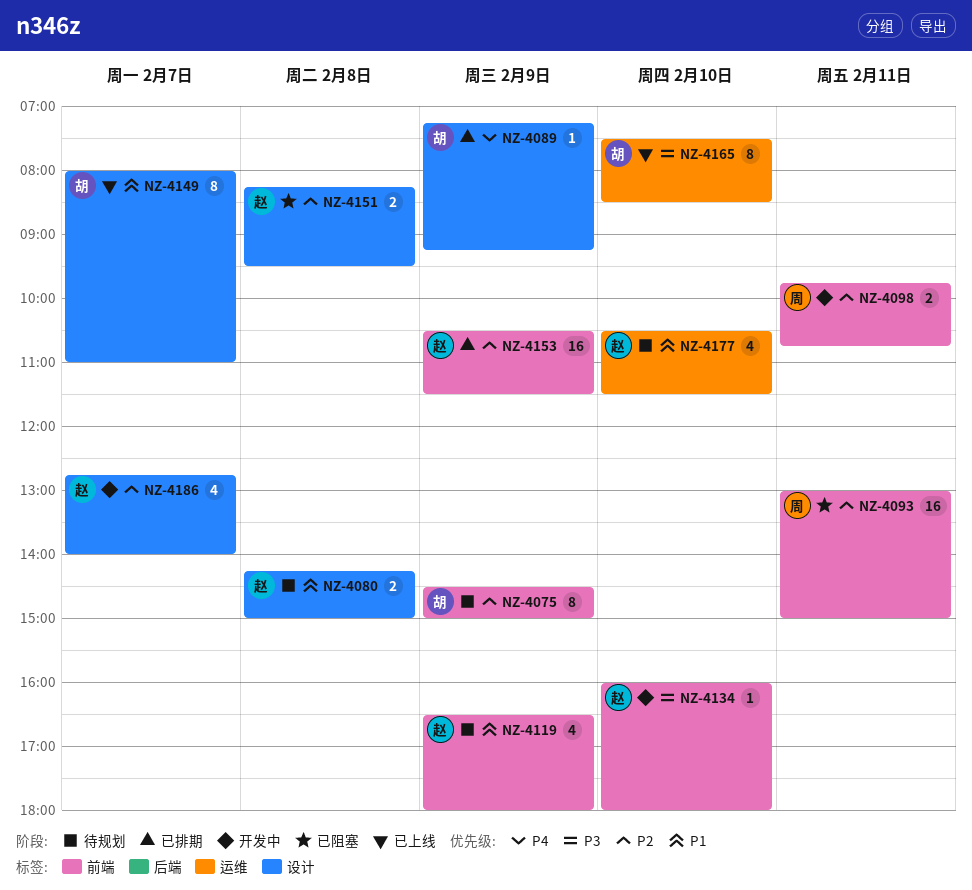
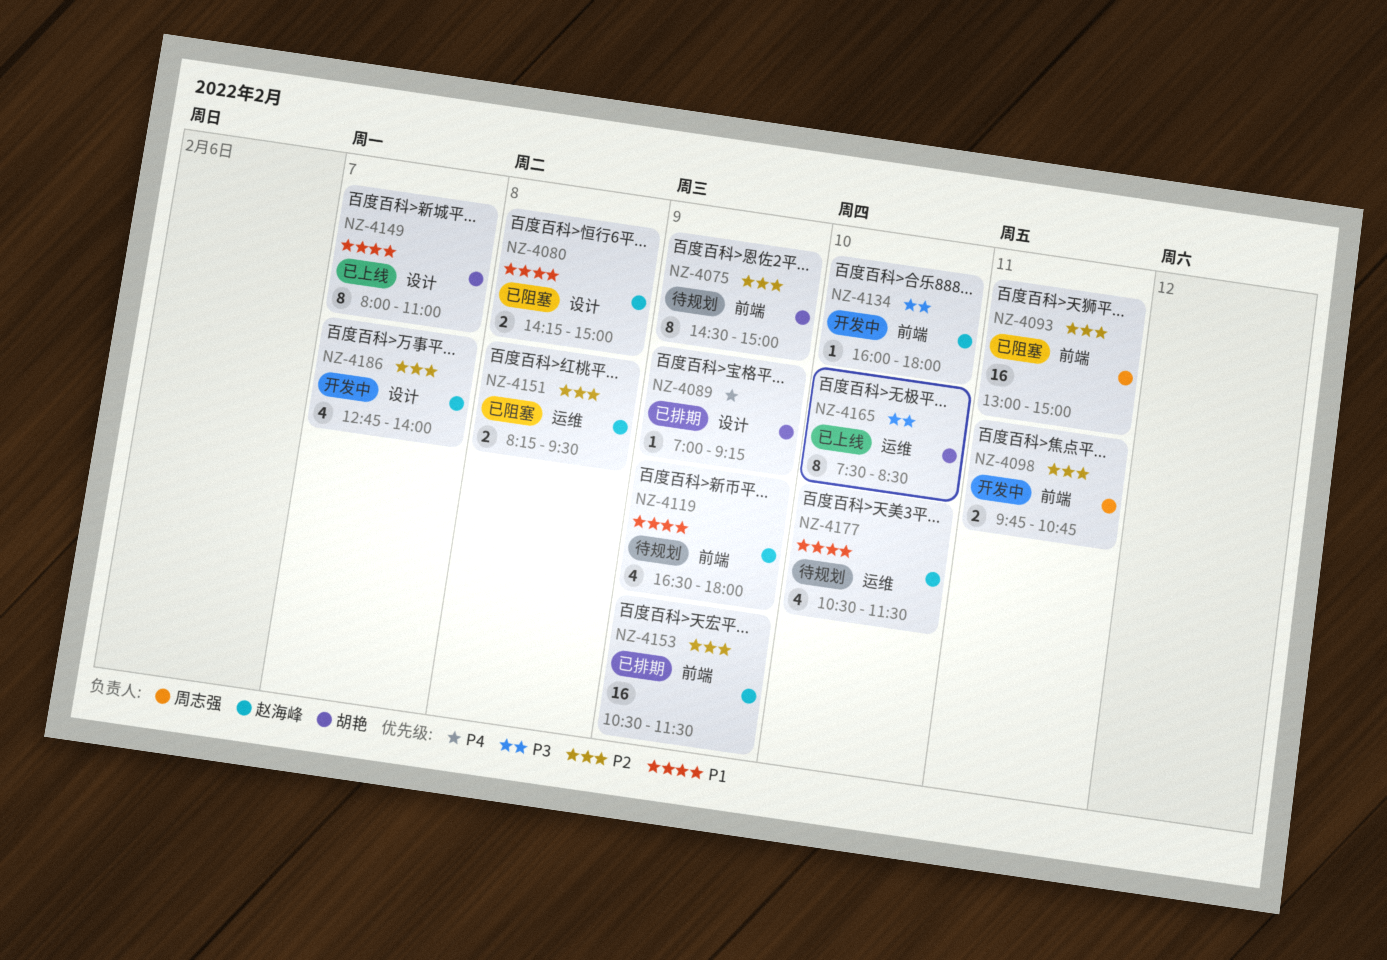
NZ-4080, status: 待规划 -> 已阻塞
NZ-4089, begins: 07:15 -> 07:00
NZ-4151, label: 设计 -> 运维

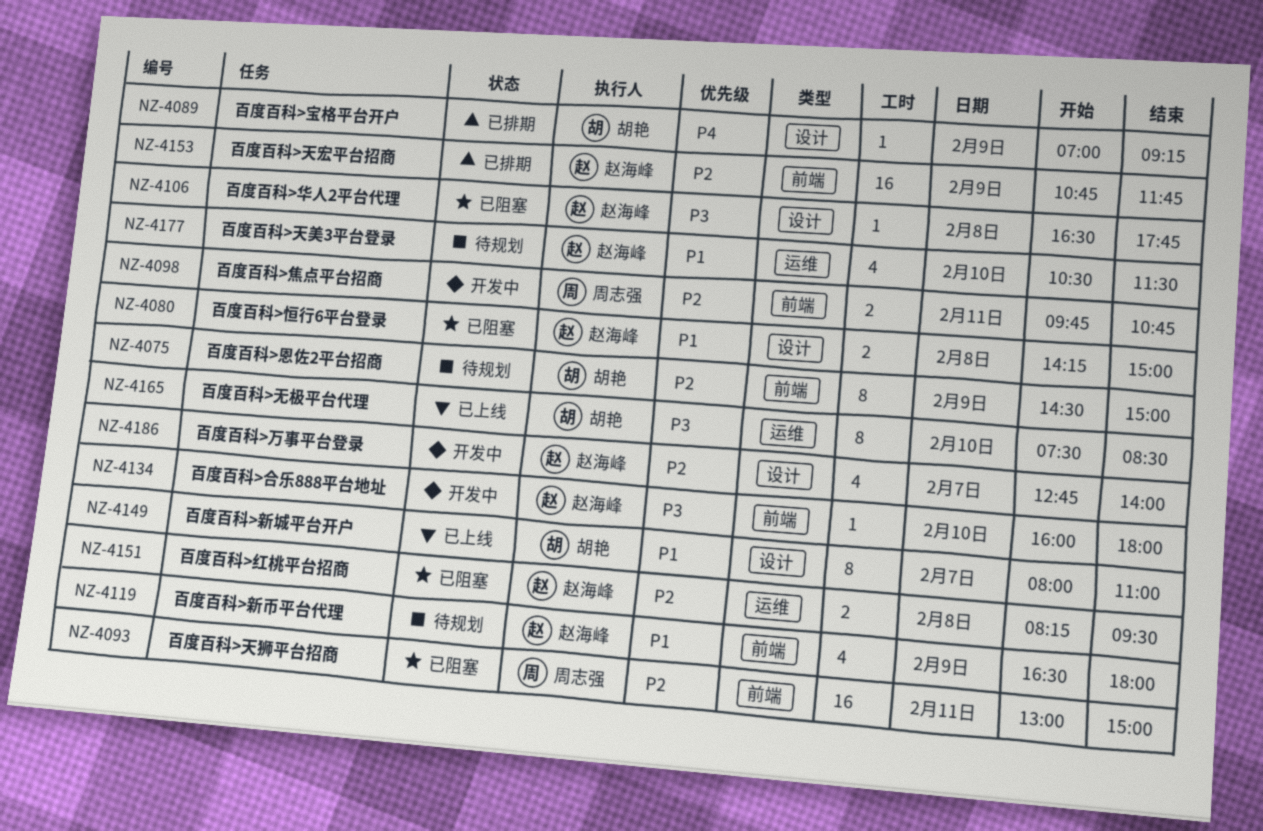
NZ-4106: none -> present
NZ-4153, begins: 10:30 -> 10:45
NZ-4153, ends: 11:30 -> 11:45

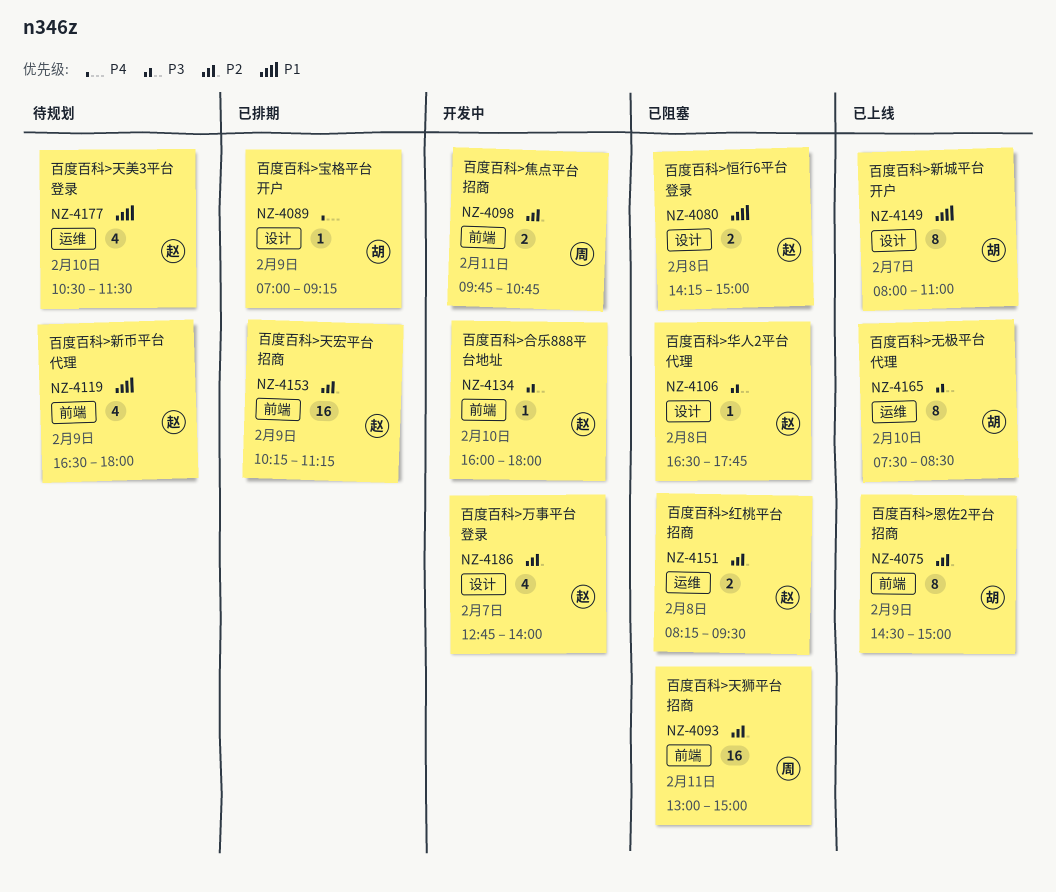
NZ-4075, status: 待规划 -> 已上线
NZ-4153, begins: 10:45 -> 10:15
NZ-4153, ends: 11:45 -> 11:15

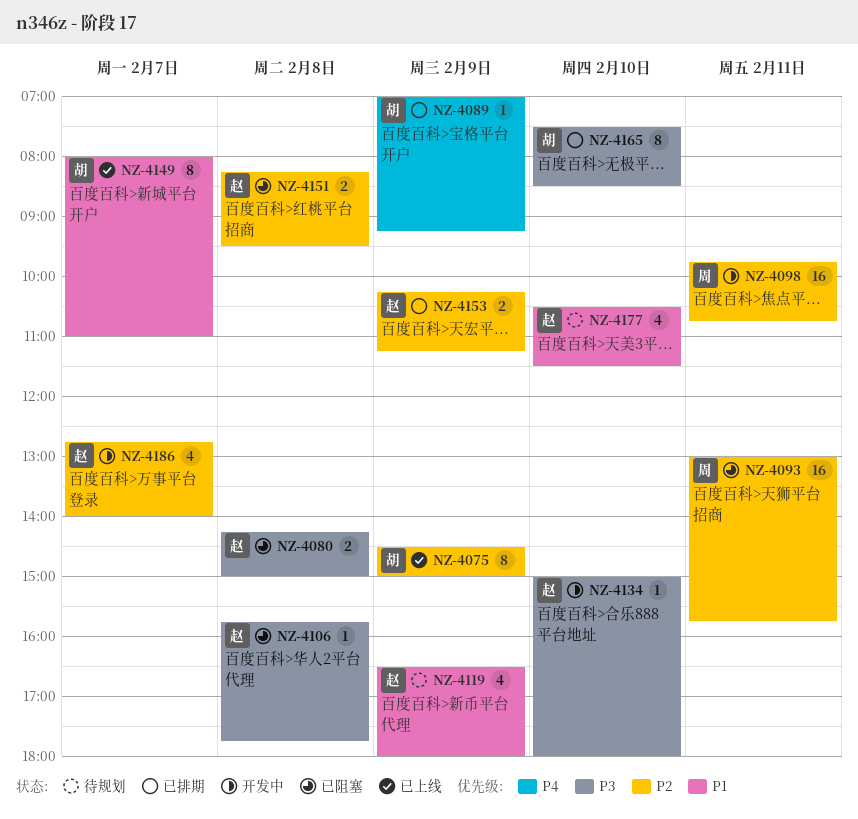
NZ-4080, priority: P1 -> P3
NZ-4093, ends: 15:00 -> 15:45
NZ-4098, estimate: 2 -> 16
NZ-4106, begins: 16:30 -> 15:45
NZ-4134, begins: 16:00 -> 15:00
NZ-4153, estimate: 16 -> 2
NZ-4165, status: 已上线 -> 已排期

